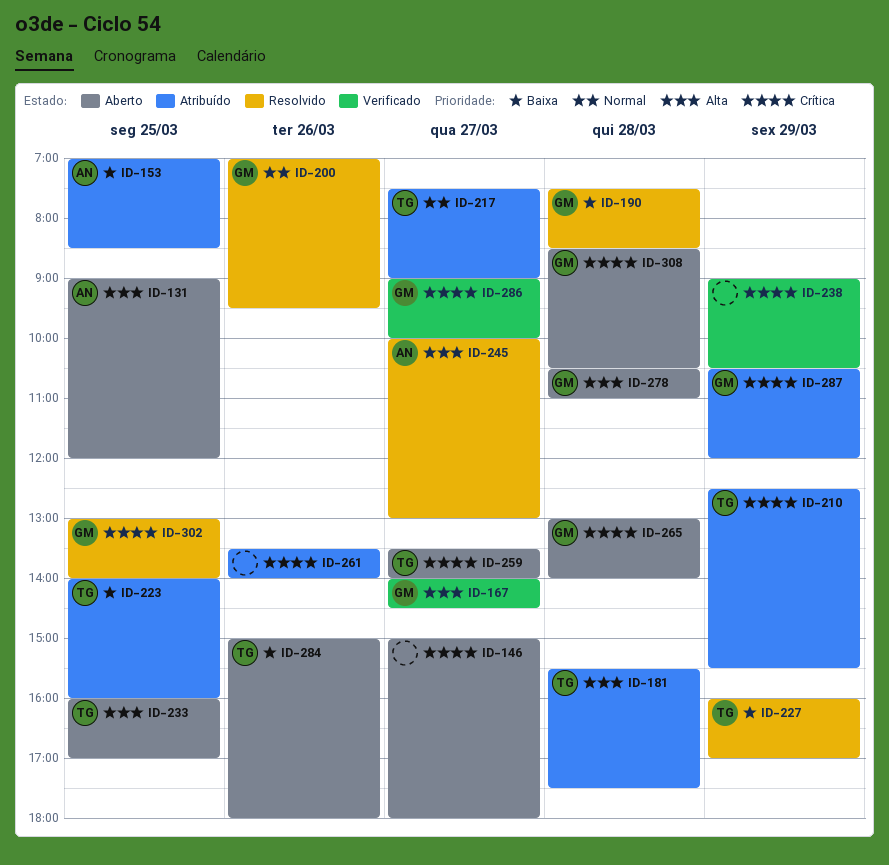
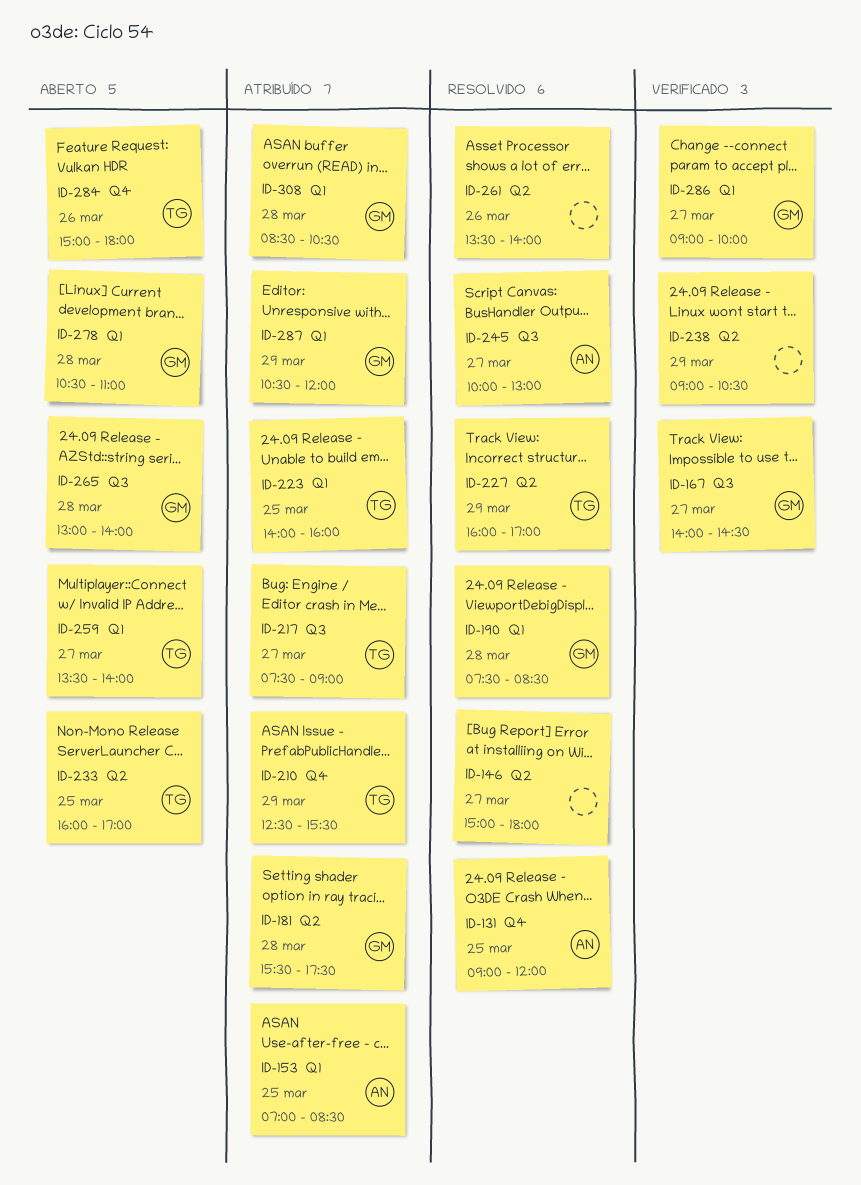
ID-131, status: Aberto -> Resolvido
ID-146, status: Aberto -> Resolvido
ID-181, owner: TG -> GM
ID-200: present -> none
ID-261, status: Atribuído -> Resolvido
ID-302: present -> none
ID-308, status: Aberto -> Atribuído

